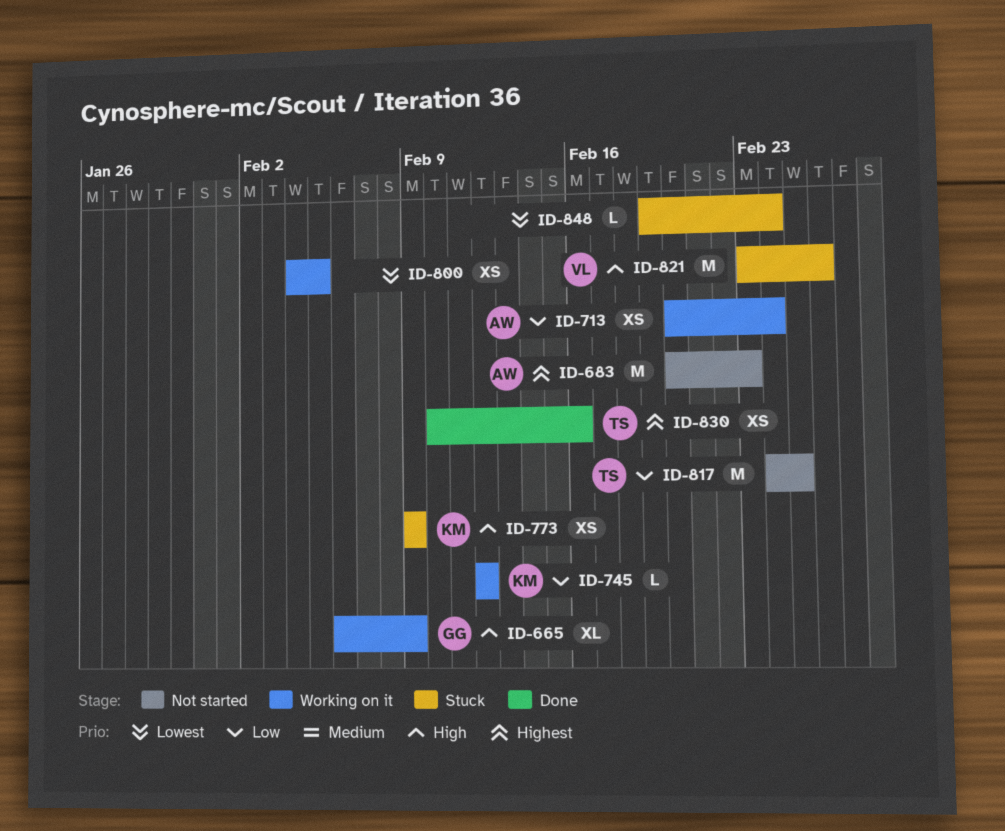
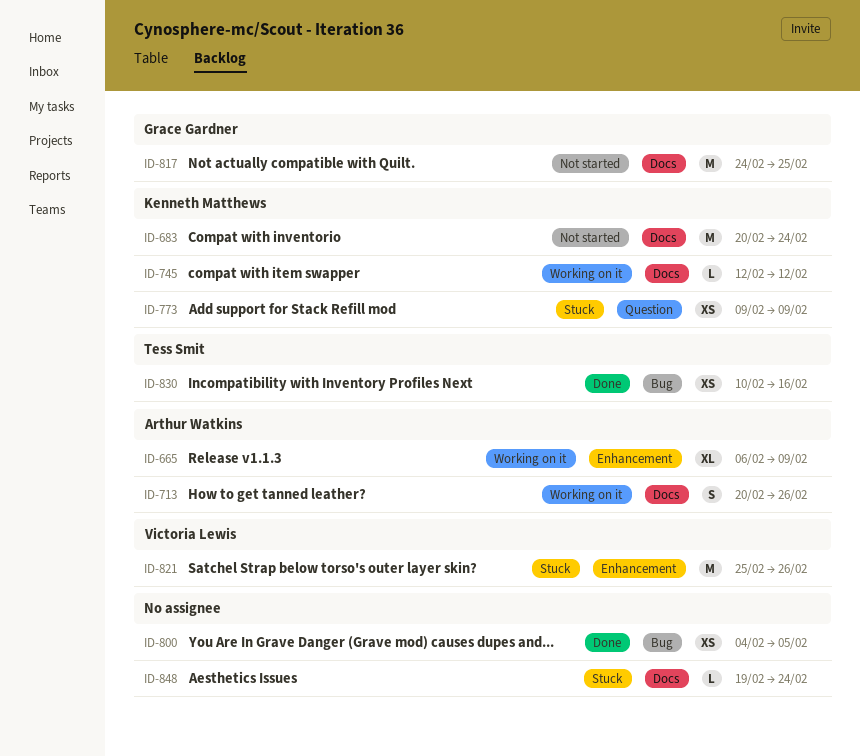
ID-665, owner: Grace Gardner -> Arthur Watkins
ID-683, owner: Arthur Watkins -> Kenneth Matthews
ID-683, due: Feb 23 -> Feb 24
ID-713, estimate: XS -> S
ID-713, due: Feb 24 -> Feb 26
ID-800, status: Working on it -> Done
ID-817, owner: Tess Smit -> Grace Gardner
ID-821, start: Feb 23 -> Feb 25

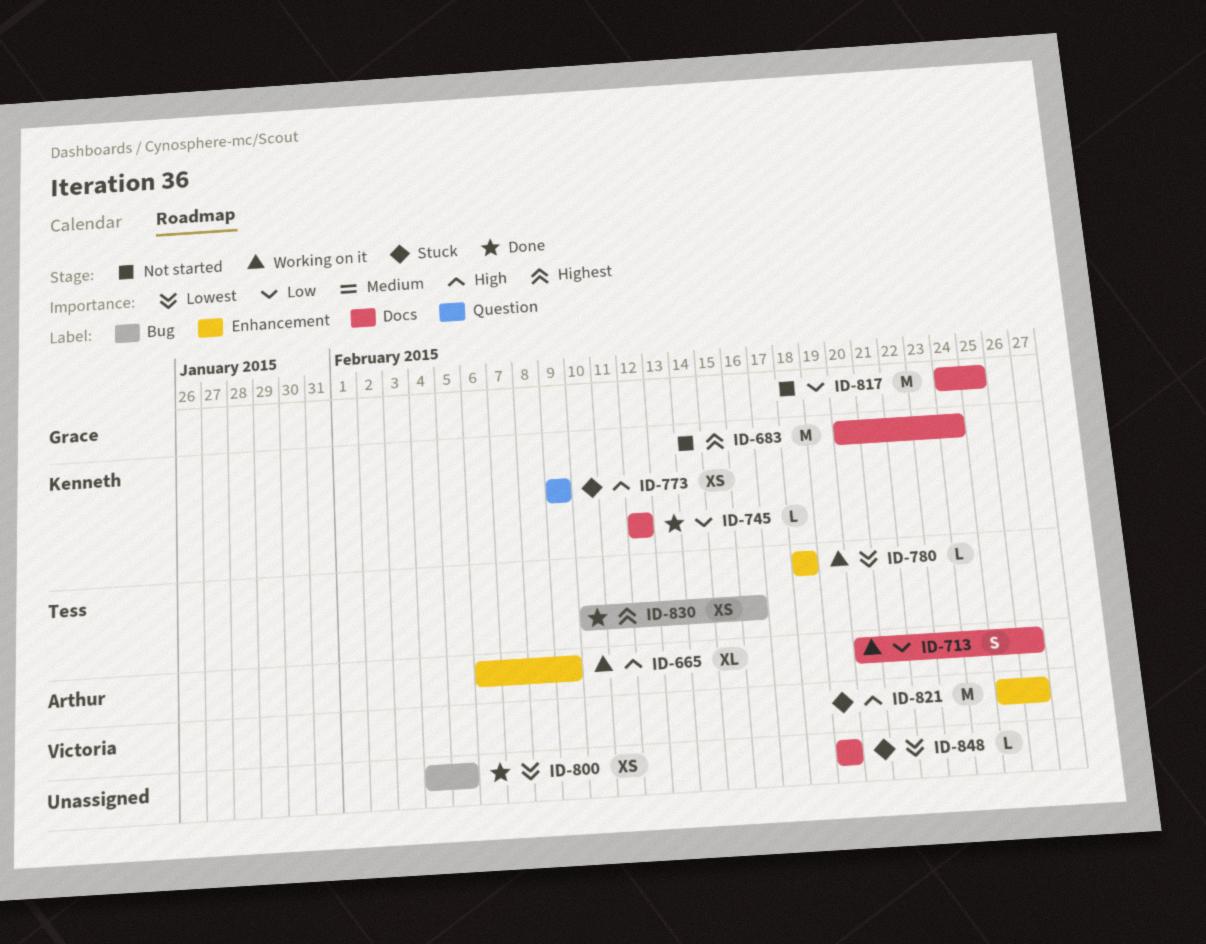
ID-745, status: Working on it -> Done
ID-780: none -> present
ID-848, due: Feb 24 -> Feb 19

